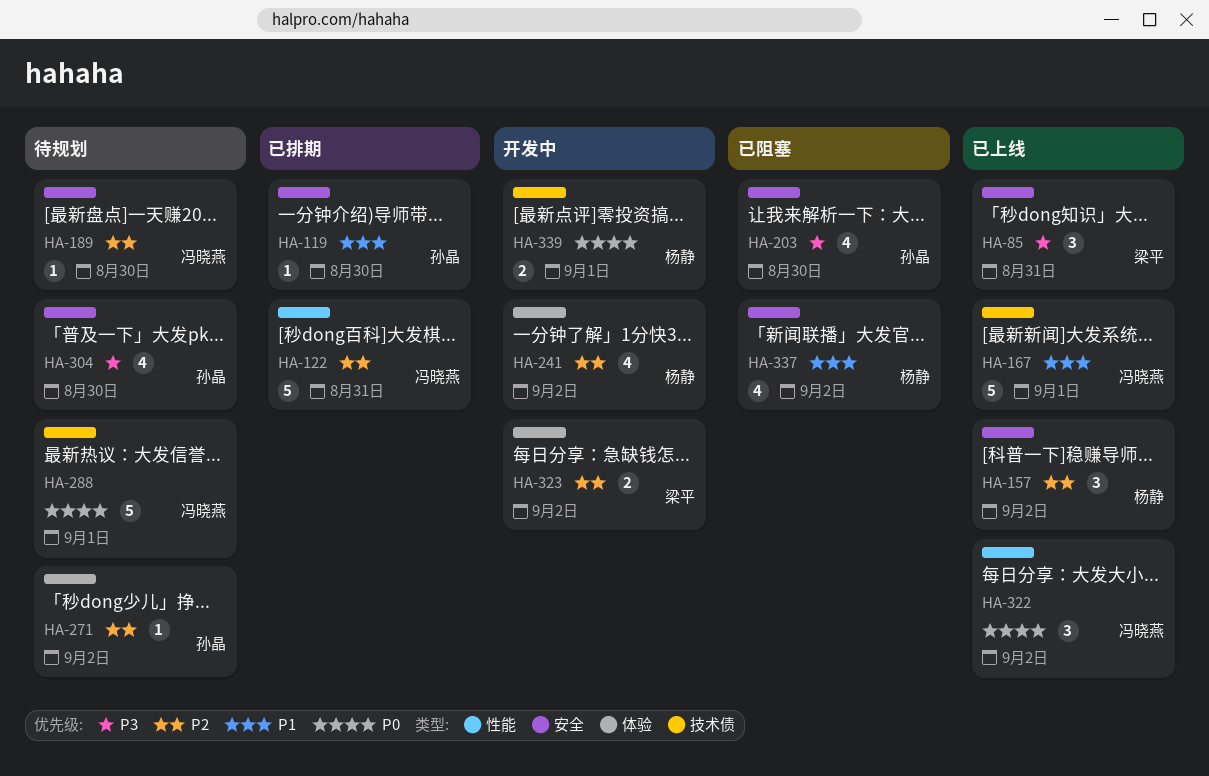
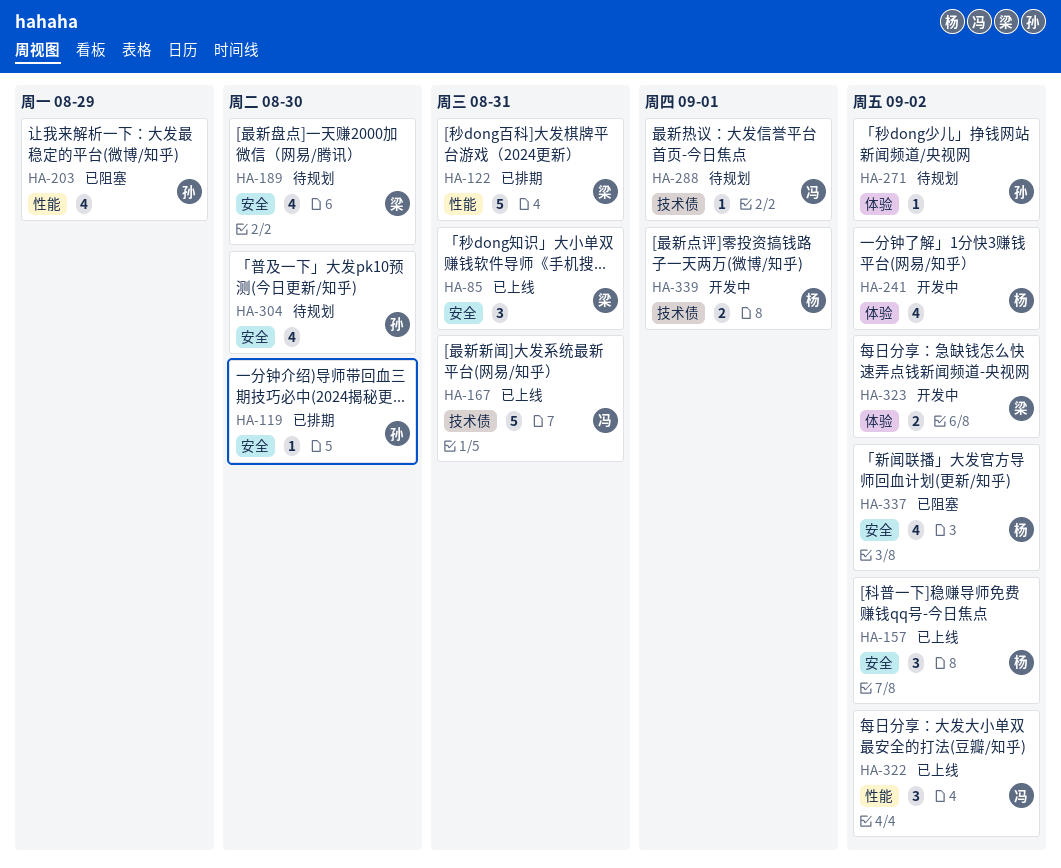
HA-122, owner: 冯晓燕 -> 梁平
HA-167, due: Sep 1 -> Aug 31
HA-189, owner: 冯晓燕 -> 梁平
HA-189, estimate: 1 -> 4
HA-203, label: 安全 -> 性能
HA-203, due: Aug 30 -> Aug 29
HA-288, estimate: 5 -> 1

